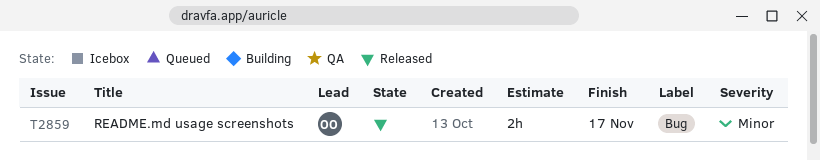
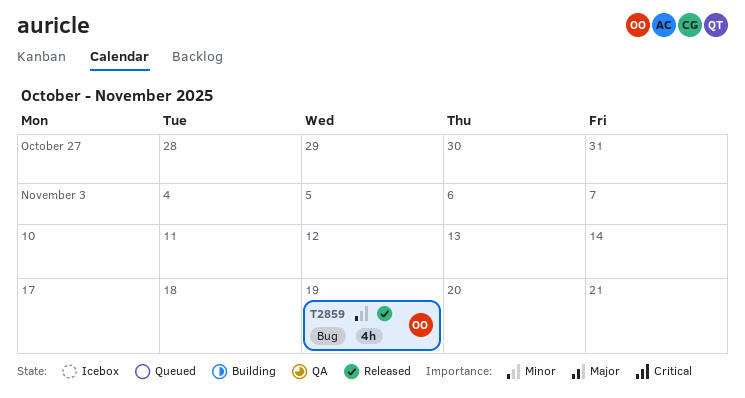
T2859, estimate: 2h -> 4h
T2859, due: Nov 17 -> Nov 19

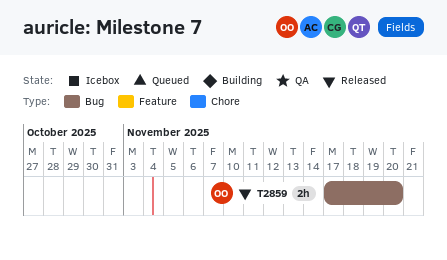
T2859, estimate: 4h -> 2h
T2859, due: Nov 19 -> Nov 20

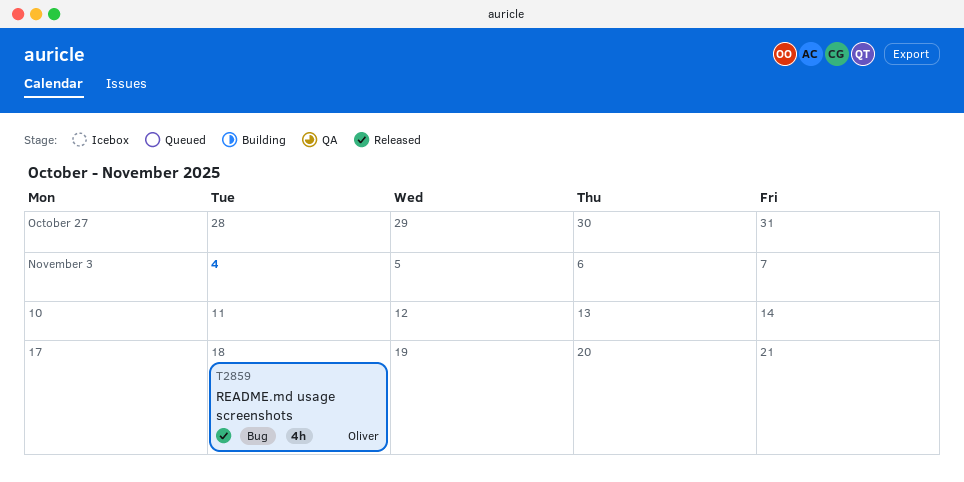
T2859, estimate: 2h -> 4h
T2859, due: Nov 20 -> Nov 18

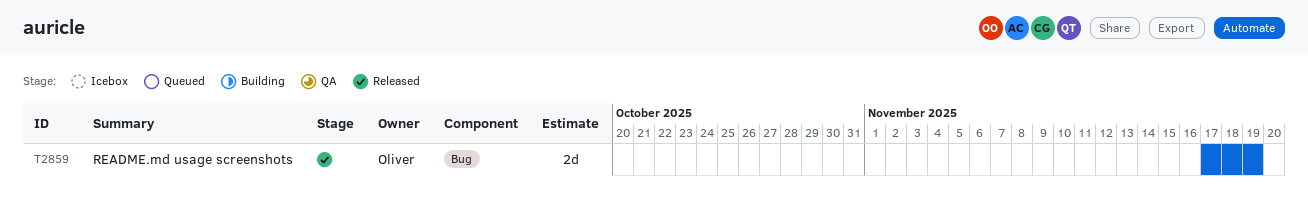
T2859, estimate: 4h -> 2d
T2859, due: Nov 18 -> Nov 19

